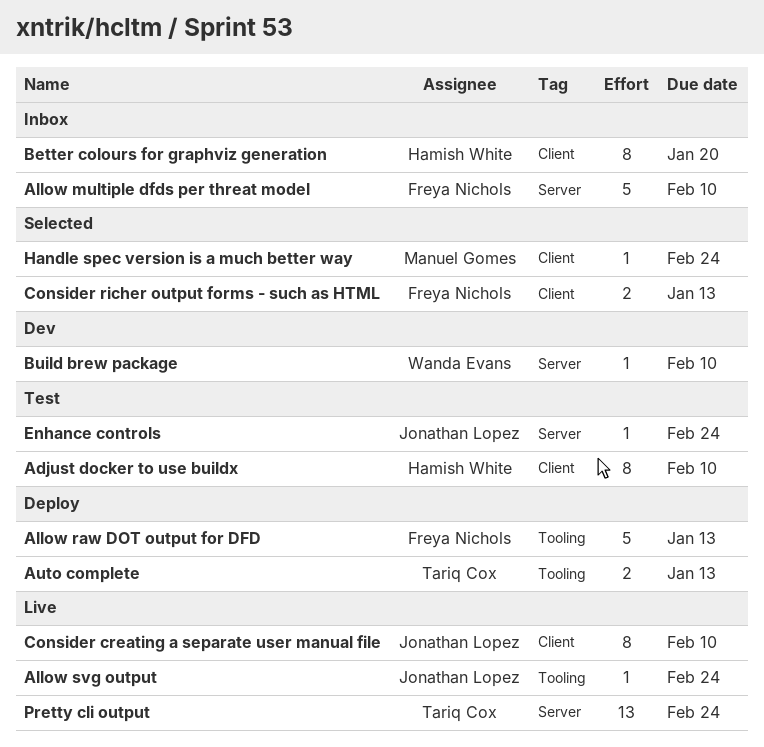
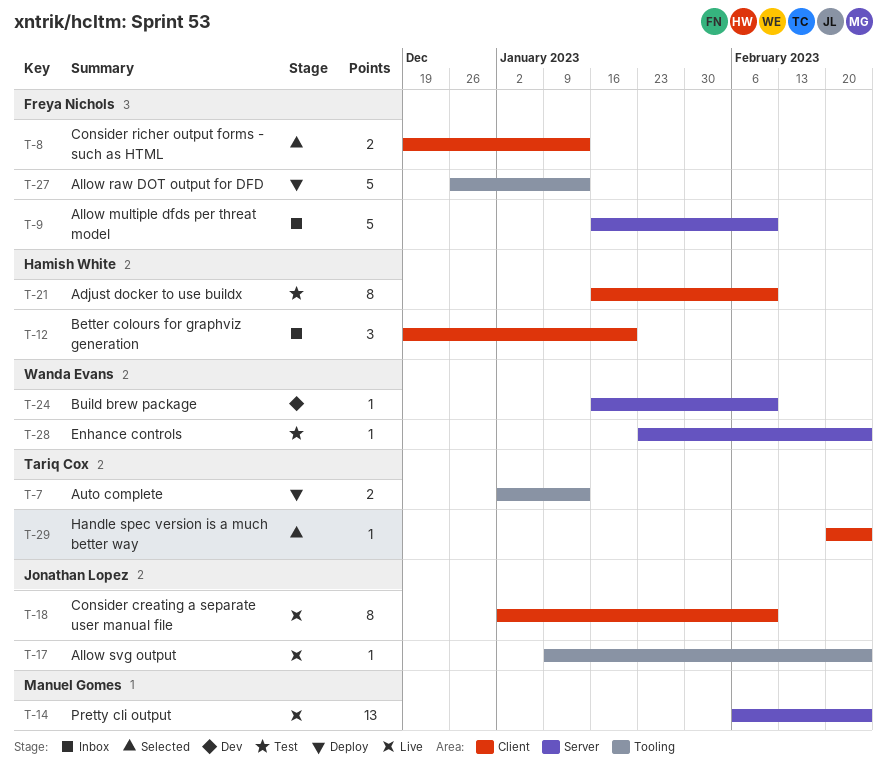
Better colours for graphviz generation, estimate: 8 -> 3
Enhance controls, owner: Jonathan Lopez -> Wanda Evans
Handle spec version is a much better way, owner: Manuel Gomes -> Tariq Cox
Pretty cli output, owner: Tariq Cox -> Manuel Gomes

